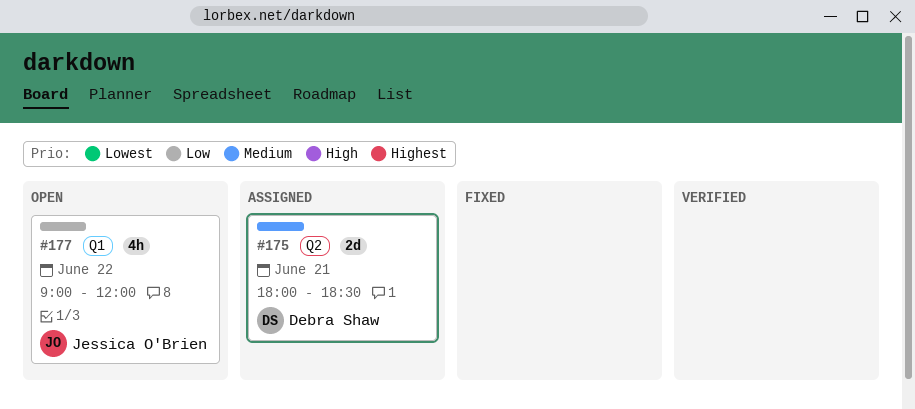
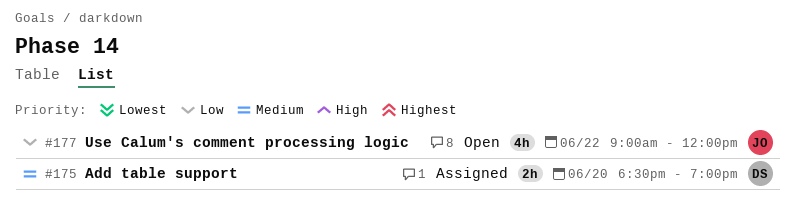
#175, estimate: 2d -> 2h
#175, day: Jun 21 -> Jun 20
#175, begins: 18:00 -> 18:30
#175, ends: 18:30 -> 19:00

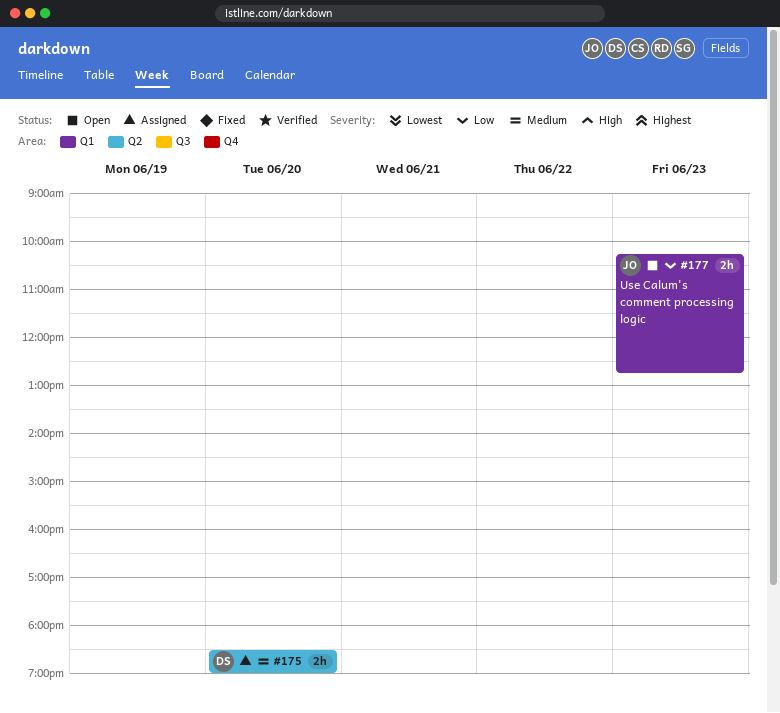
#177, estimate: 4h -> 2h
#177, day: Jun 22 -> Jun 23
#177, begins: 09:00 -> 10:15
#177, ends: 12:00 -> 12:45

